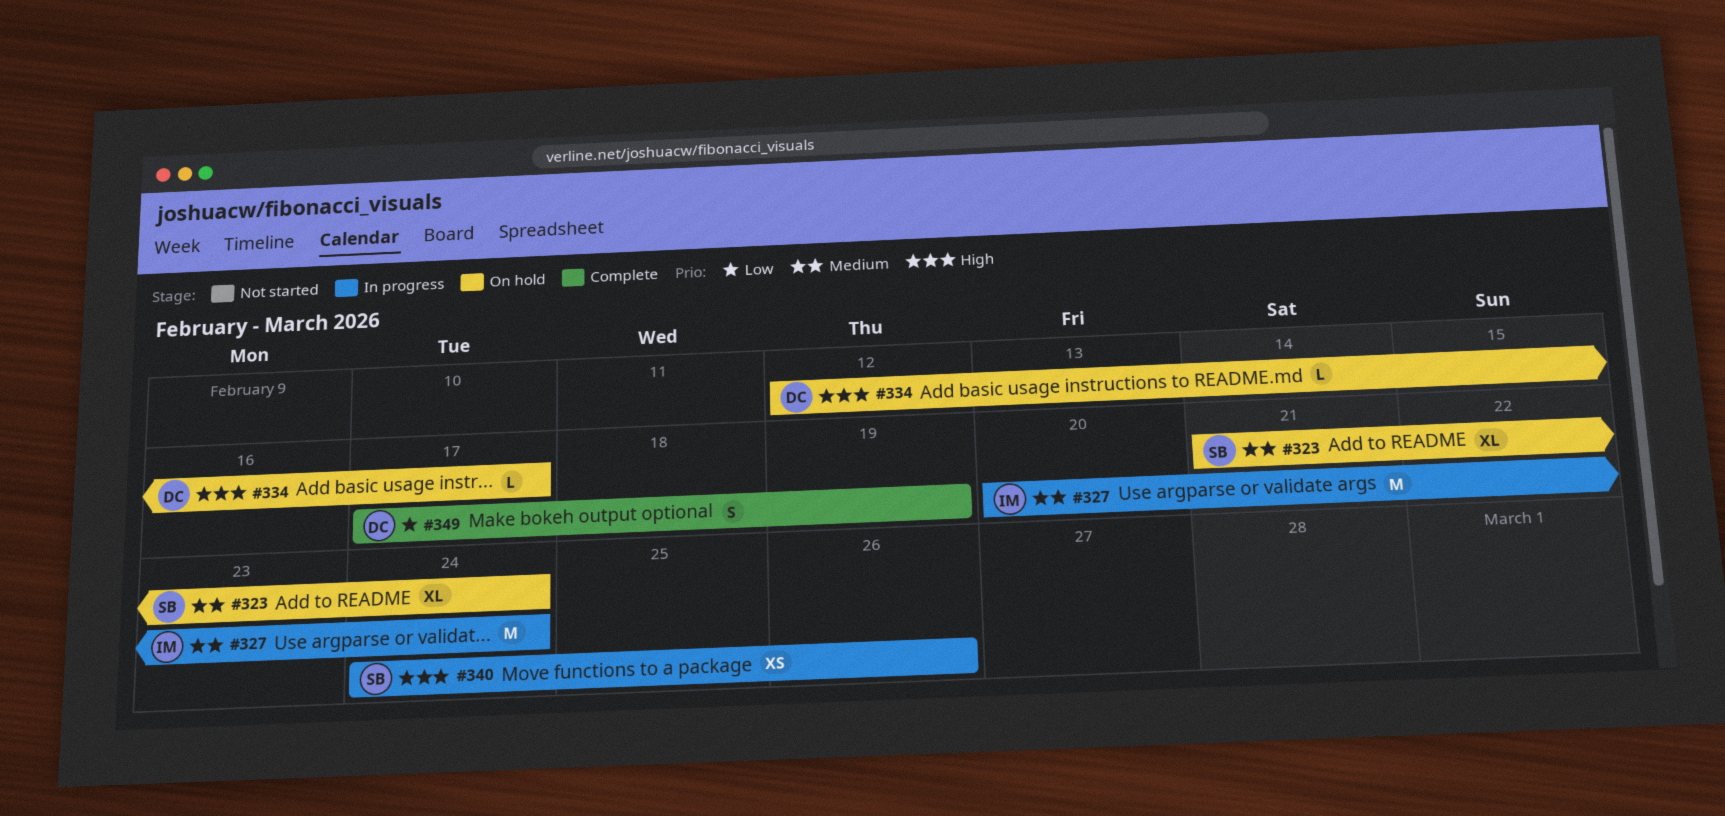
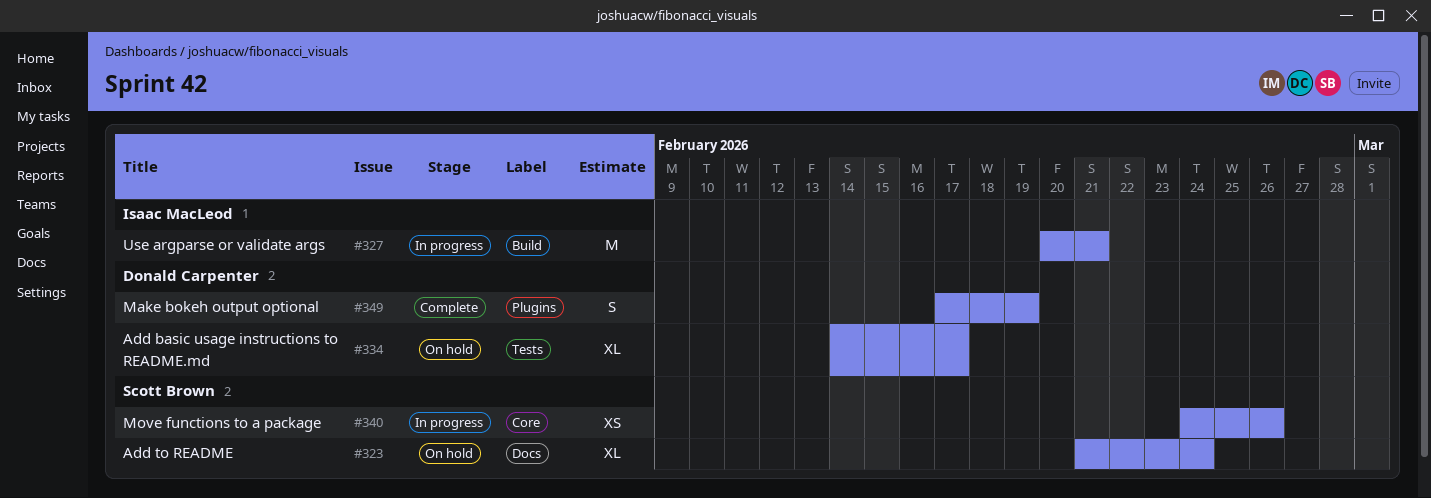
#327, due: Feb 24 -> Feb 21
#334, estimate: L -> XL
#334, start: Feb 12 -> Feb 14

